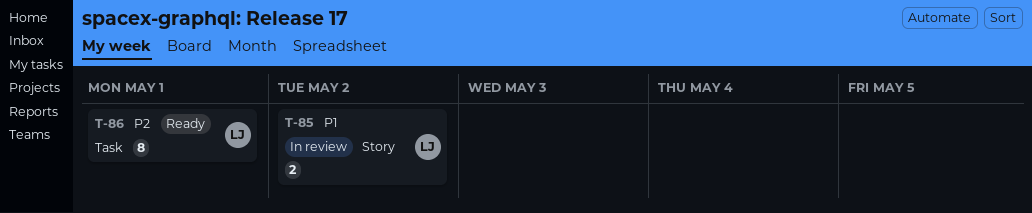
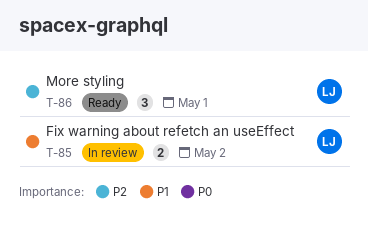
T-86, estimate: 8 -> 3

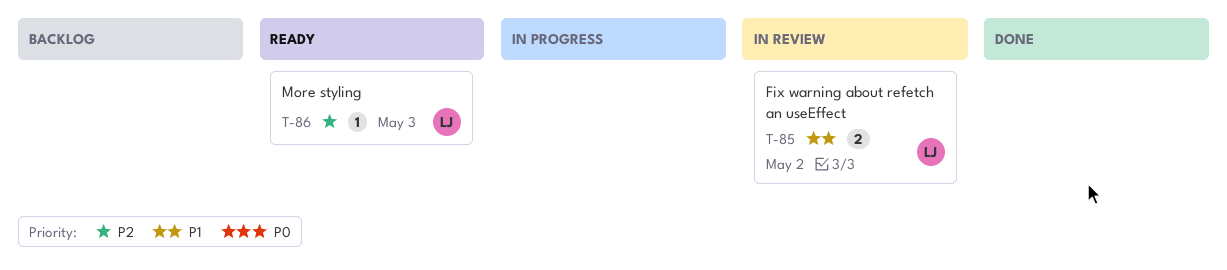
T-86, estimate: 3 -> 1
T-86, due: May 1 -> May 3

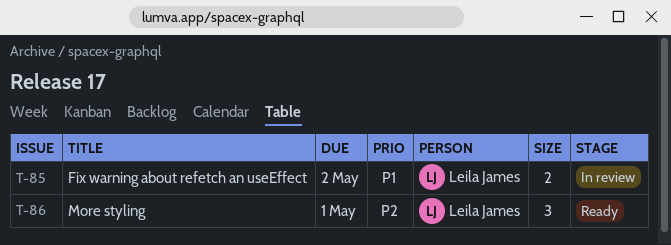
T-86, estimate: 1 -> 3
T-86, due: May 3 -> May 1

